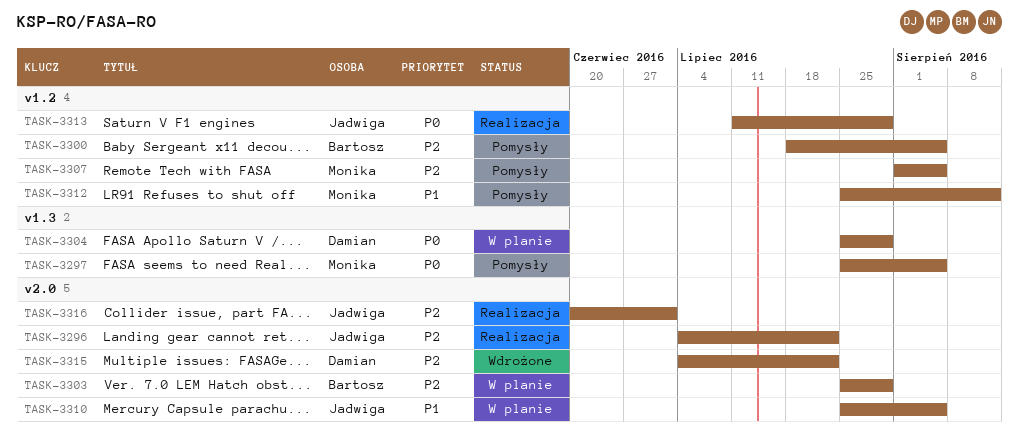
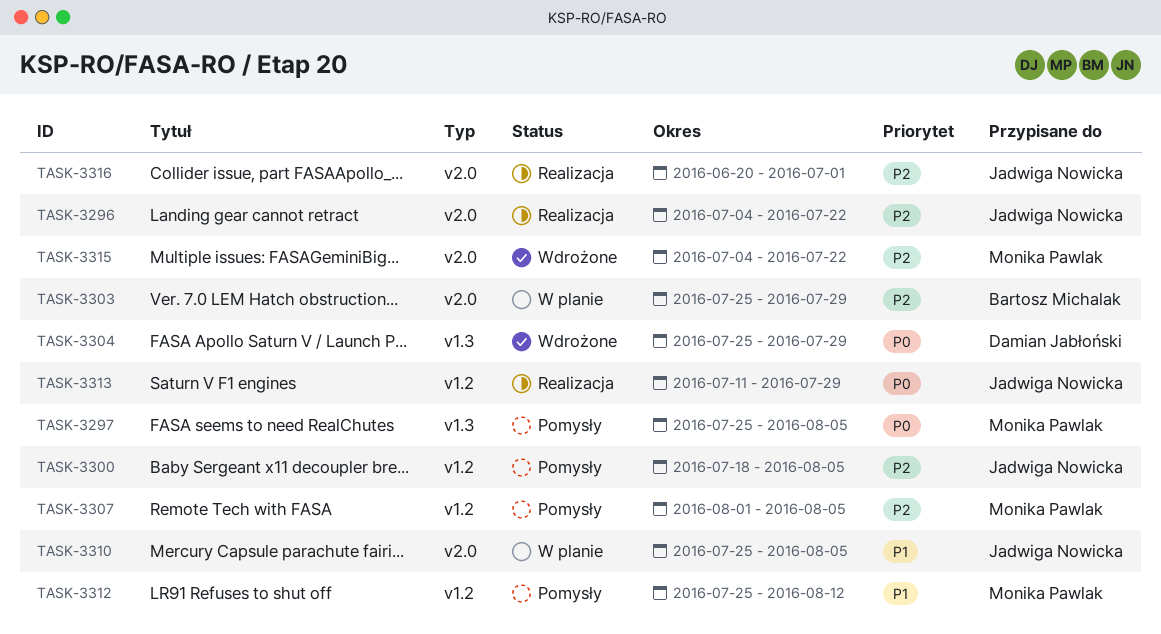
TASK-3300, owner: Bartosz Michalak -> Jadwiga Nowicka
TASK-3304, status: W planie -> Wdrożone
TASK-3315, owner: Damian Jabłoński -> Monika Pawlak

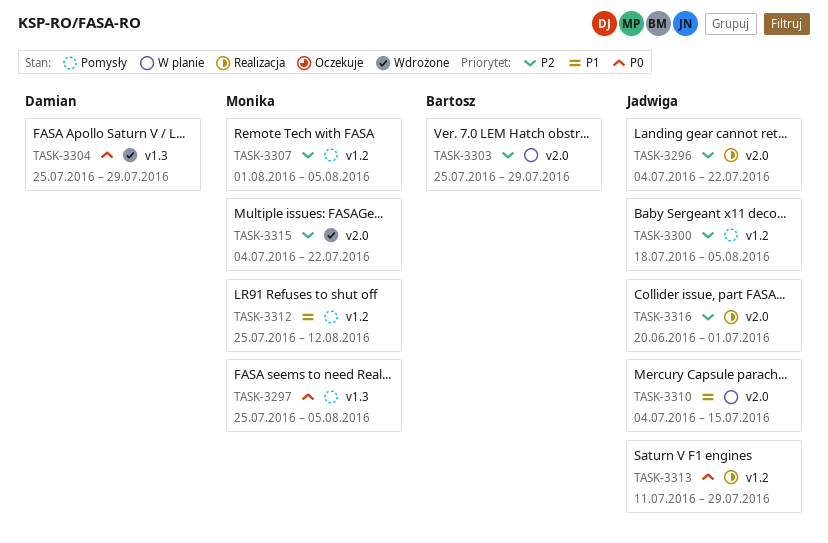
TASK-3310, start: Jul 25 -> Jul 4
TASK-3310, due: Aug 5 -> Jul 15

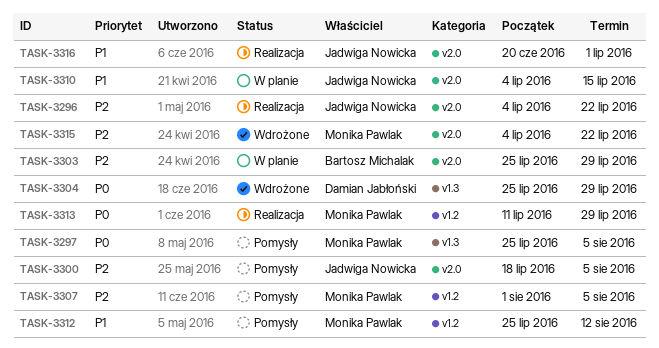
TASK-3300, label: v1.2 -> v2.0
TASK-3313, owner: Jadwiga Nowicka -> Monika Pawlak
TASK-3316, priority: P2 -> P1

